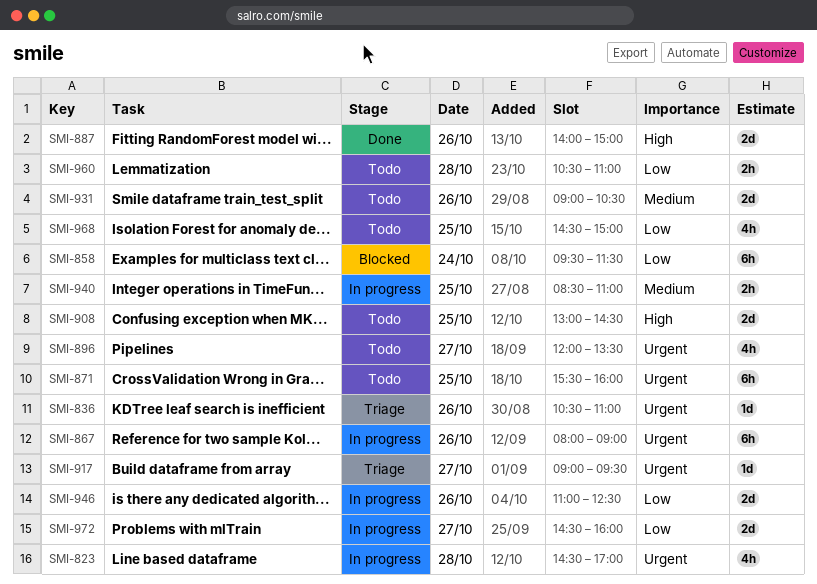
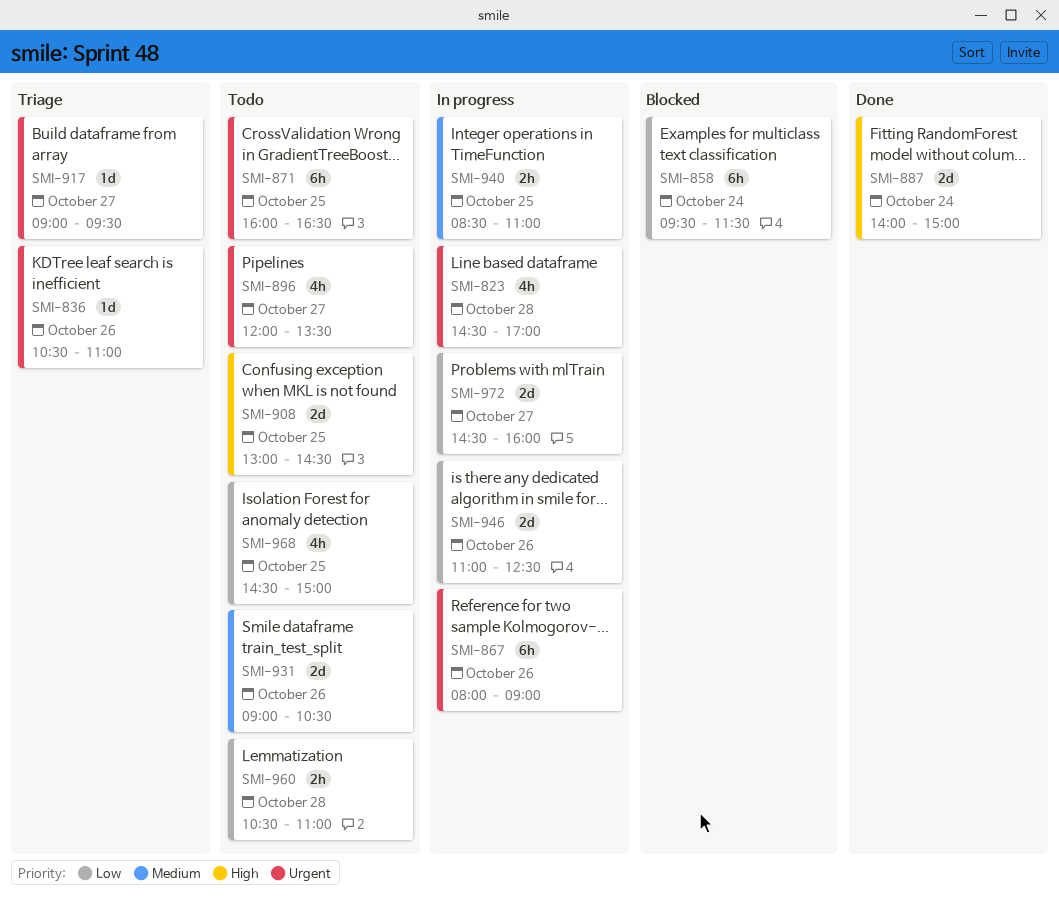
SMI-871, begins: 15:30 -> 16:00
SMI-871, ends: 16:00 -> 16:30
SMI-887, day: Oct 26 -> Oct 24

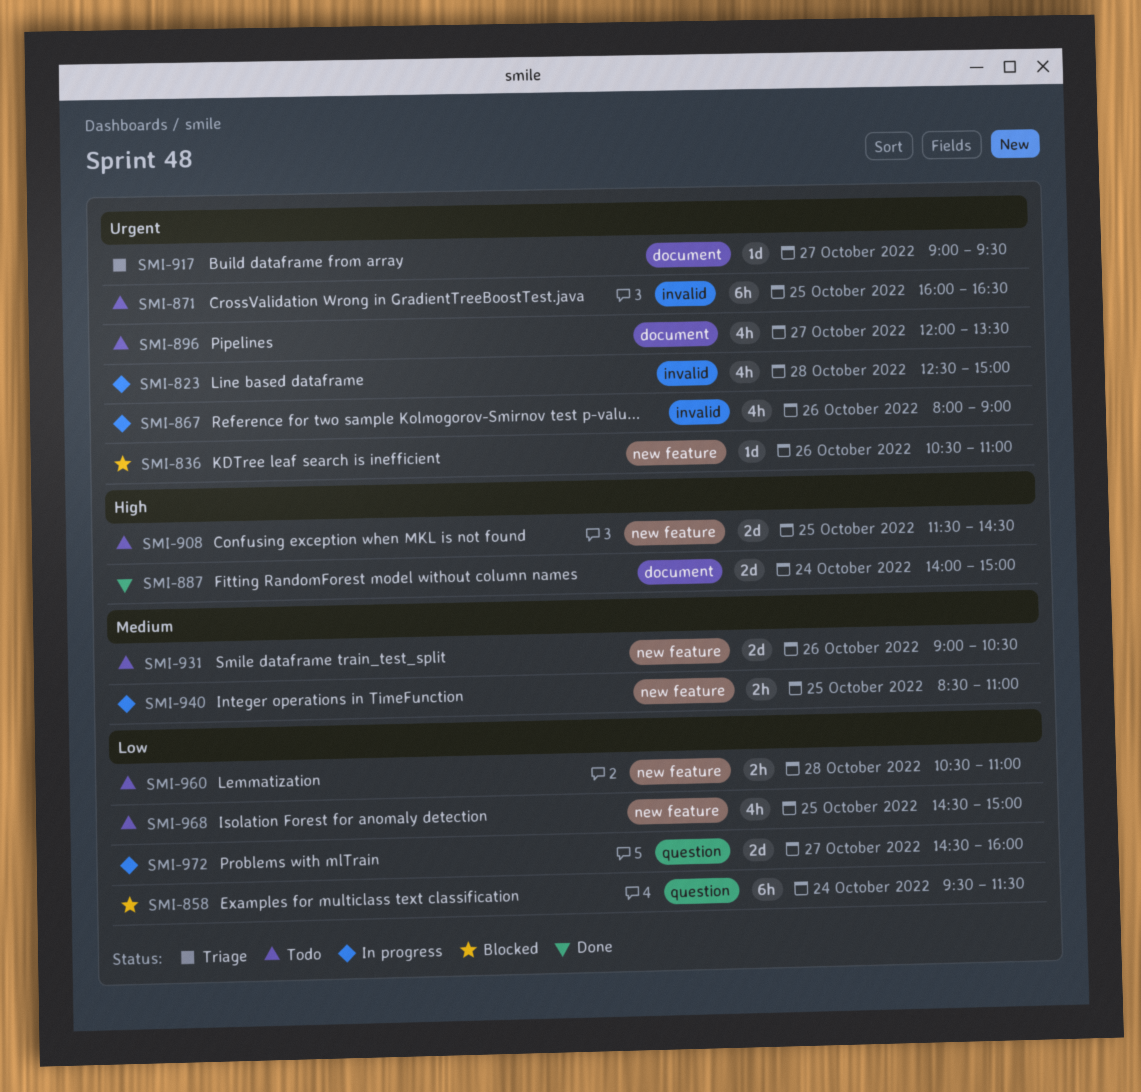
SMI-823, begins: 14:30 -> 12:30
SMI-823, ends: 17:00 -> 15:00
SMI-836, status: Triage -> Blocked
SMI-867, estimate: 6h -> 4h
SMI-908, begins: 13:00 -> 11:30
SMI-946: present -> none

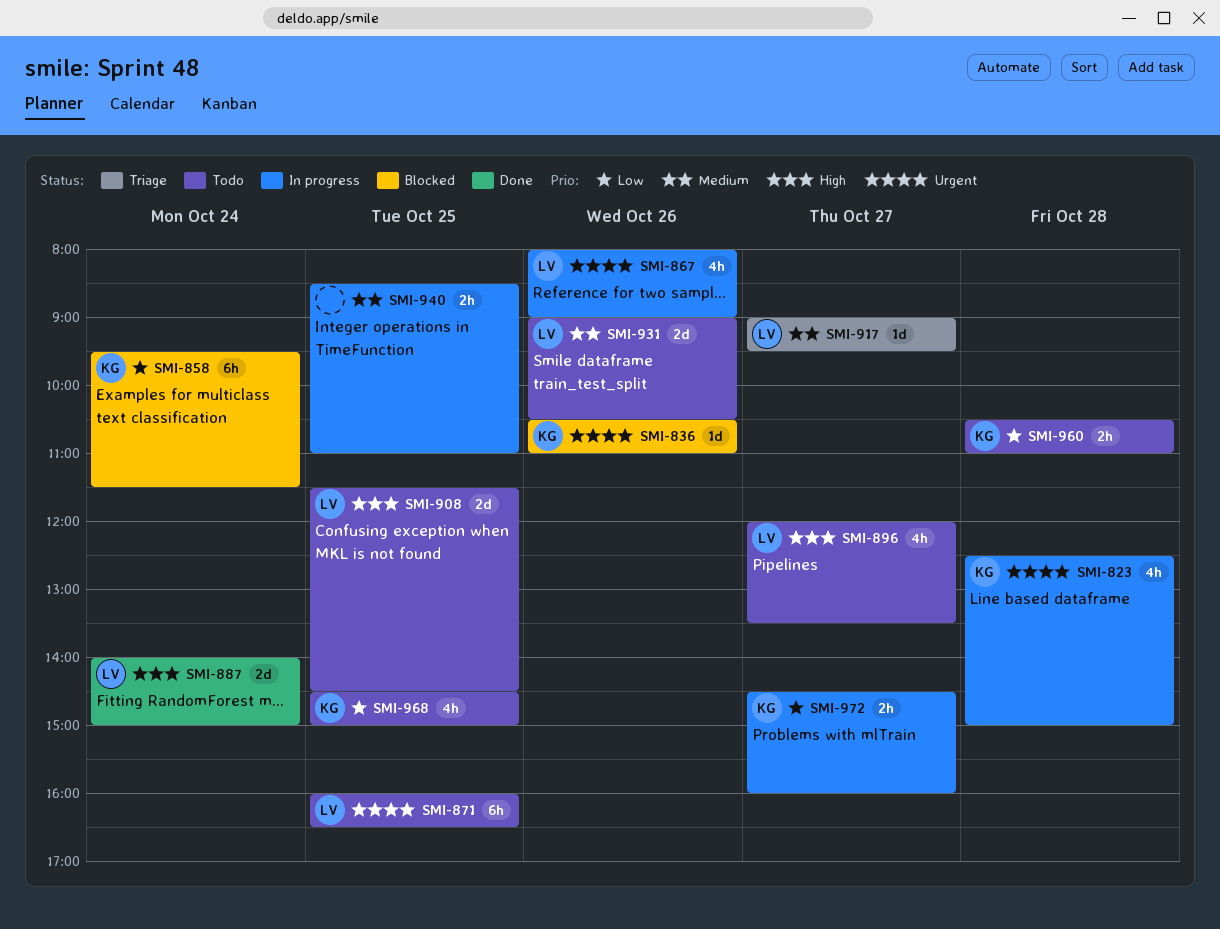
SMI-896, priority: Urgent -> High
SMI-917, priority: Urgent -> Medium
SMI-972, estimate: 2d -> 2h

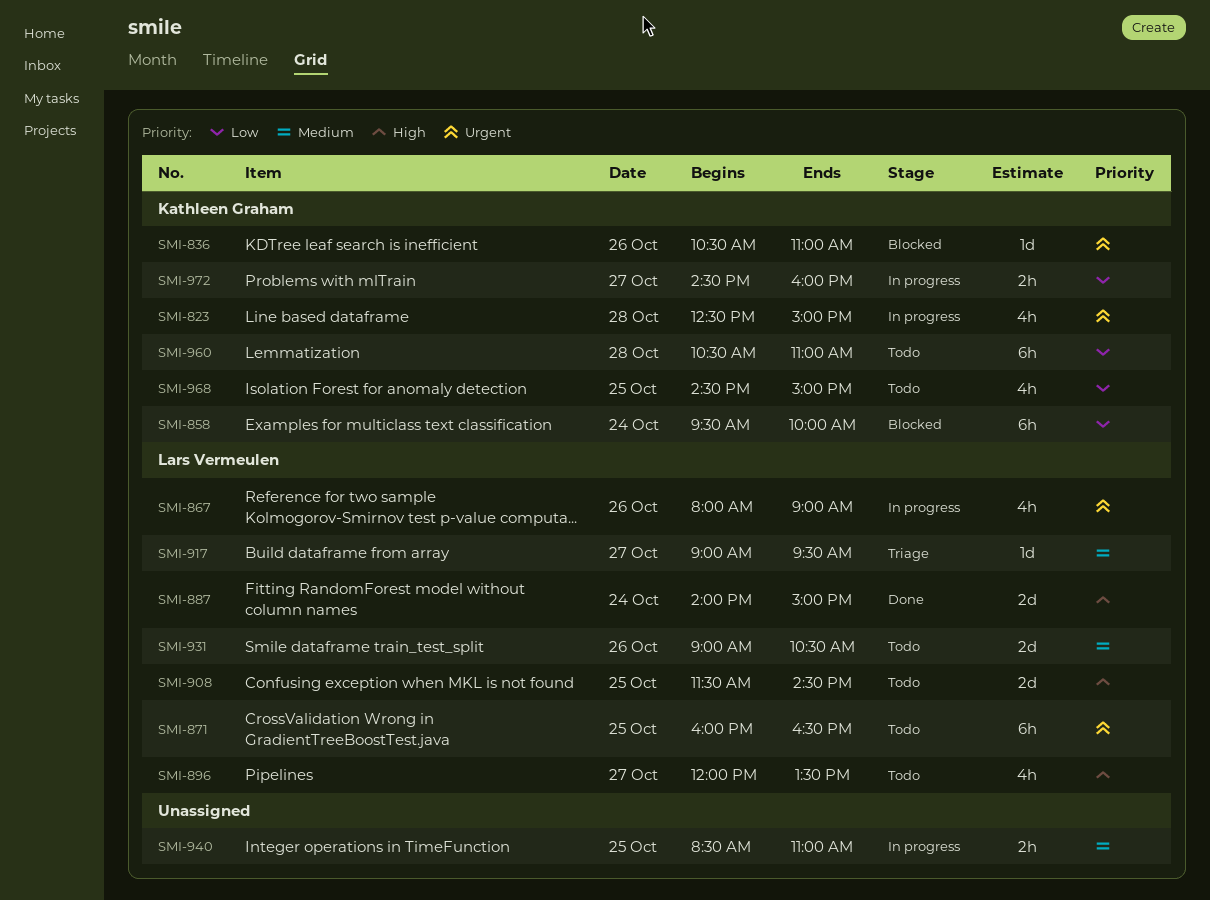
SMI-858, ends: 11:30 -> 10:00
SMI-960, estimate: 2h -> 6h

